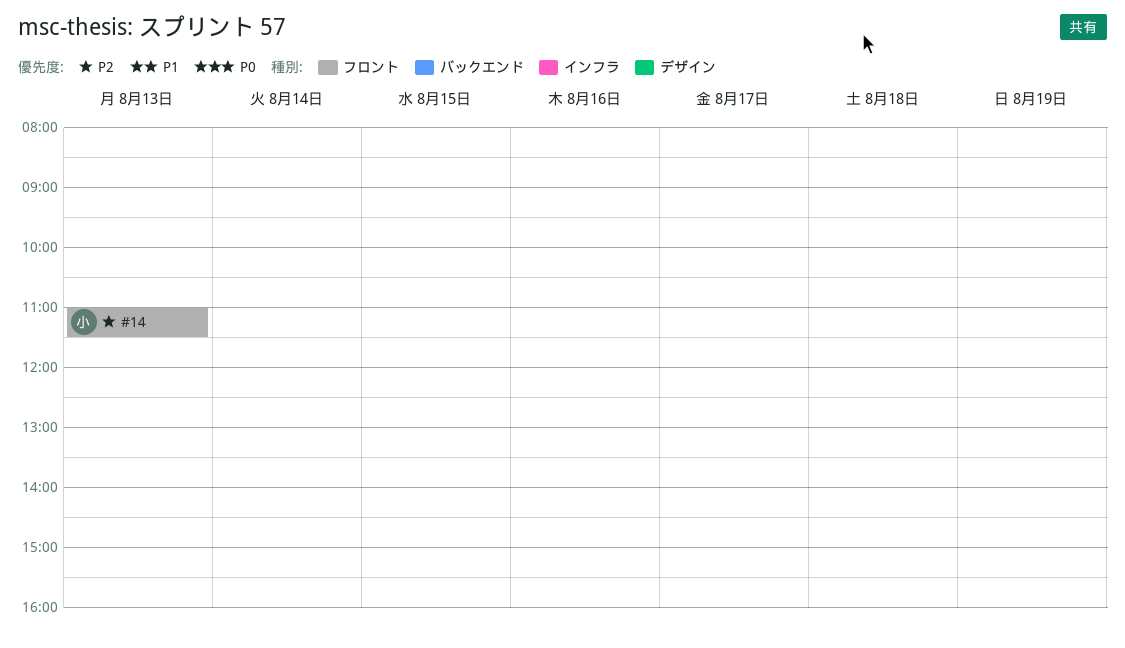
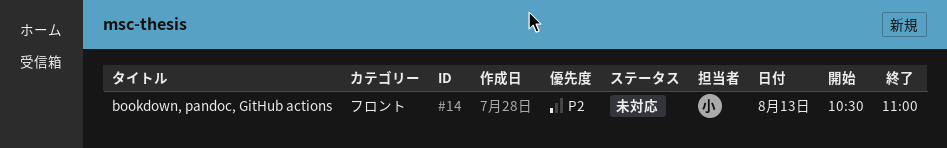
#14, begins: 11:00 -> 10:30
#14, ends: 11:30 -> 11:00

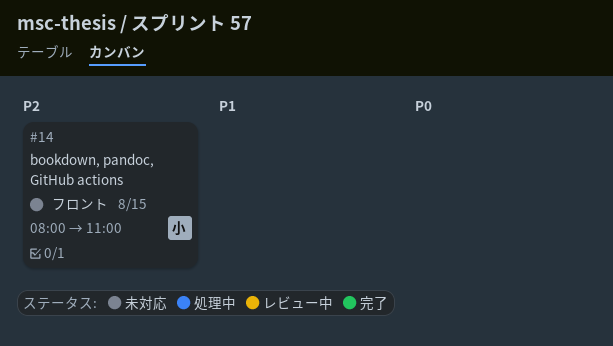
#14, day: Aug 13 -> Aug 15
#14, begins: 10:30 -> 08:00

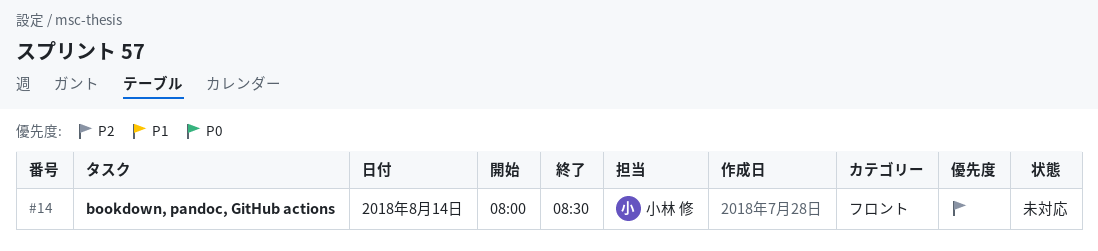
#14, day: Aug 15 -> Aug 14
#14, ends: 11:00 -> 08:30

